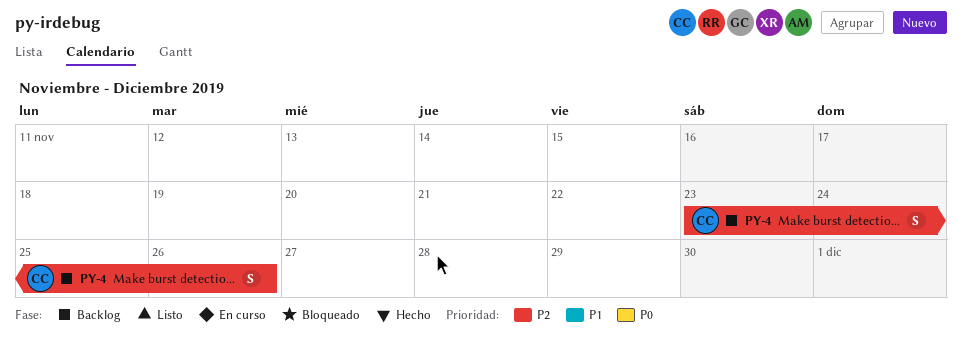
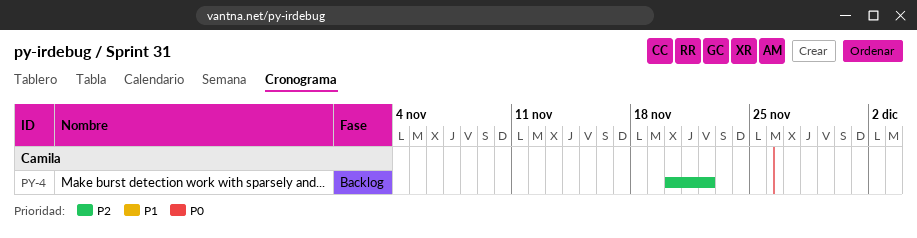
PY-4, start: Nov 23 -> Nov 20
PY-4, due: Nov 26 -> Nov 22

